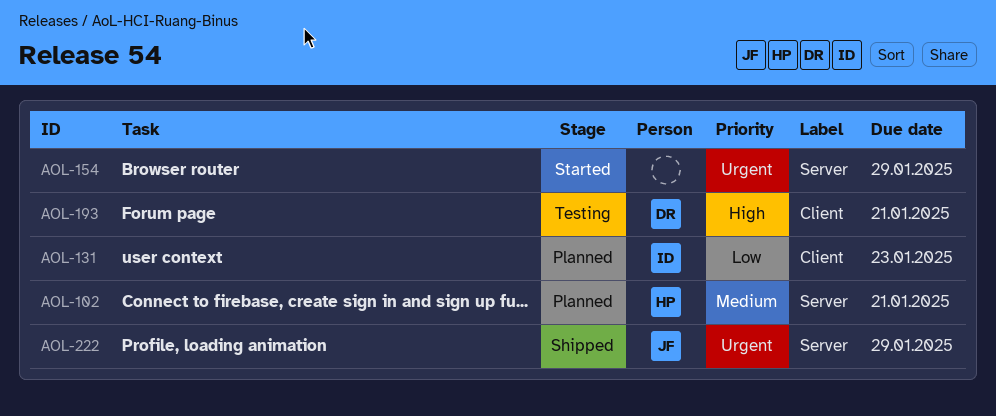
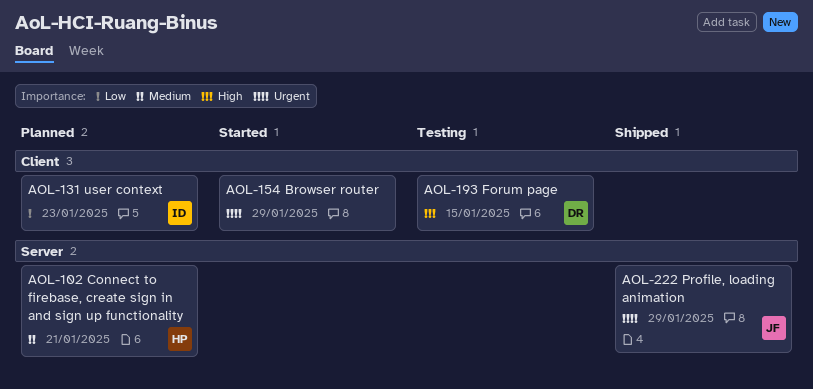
AOL-154, label: Server -> Client
AOL-193, due: Jan 21 -> Jan 15

